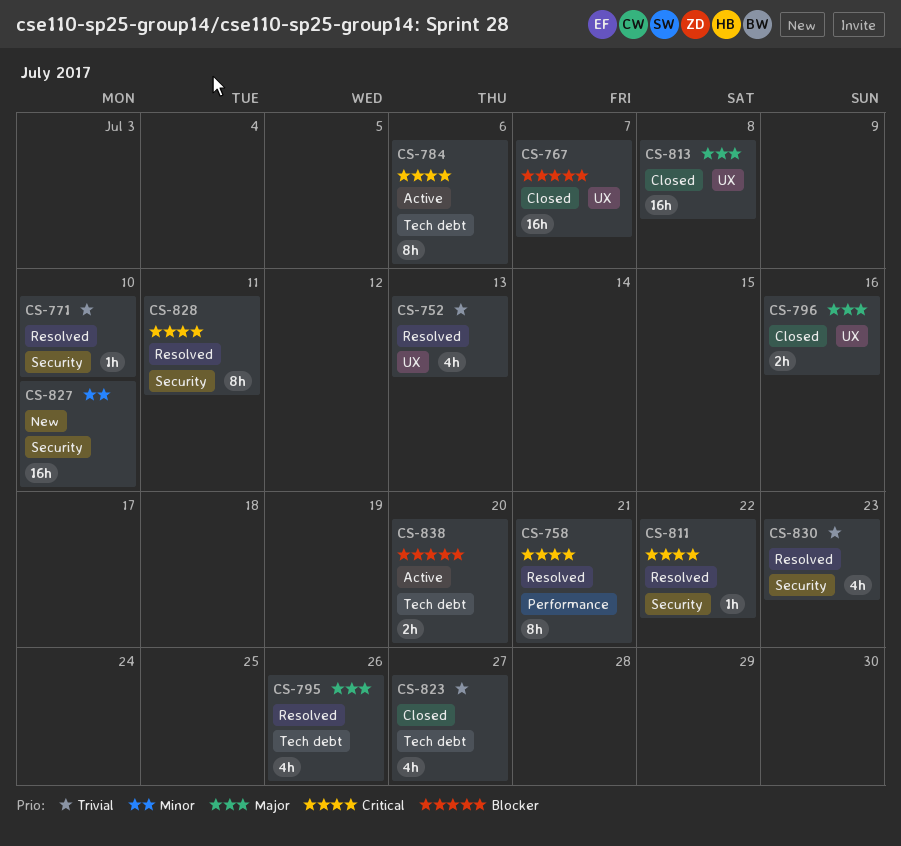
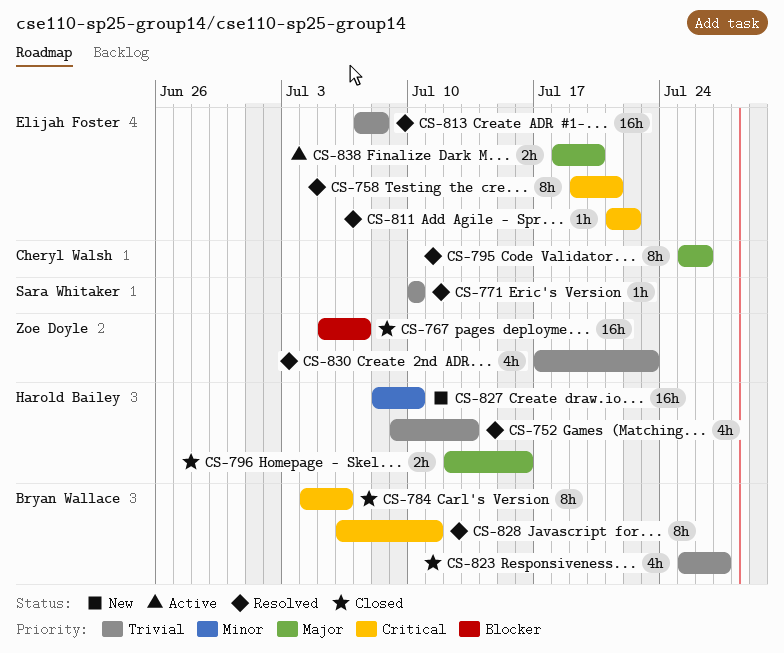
CS-784, status: Active -> Closed
CS-795, estimate: 4h -> 8h
CS-813, status: Closed -> Resolved
CS-813, priority: Major -> Trivial
CS-838, priority: Blocker -> Major

